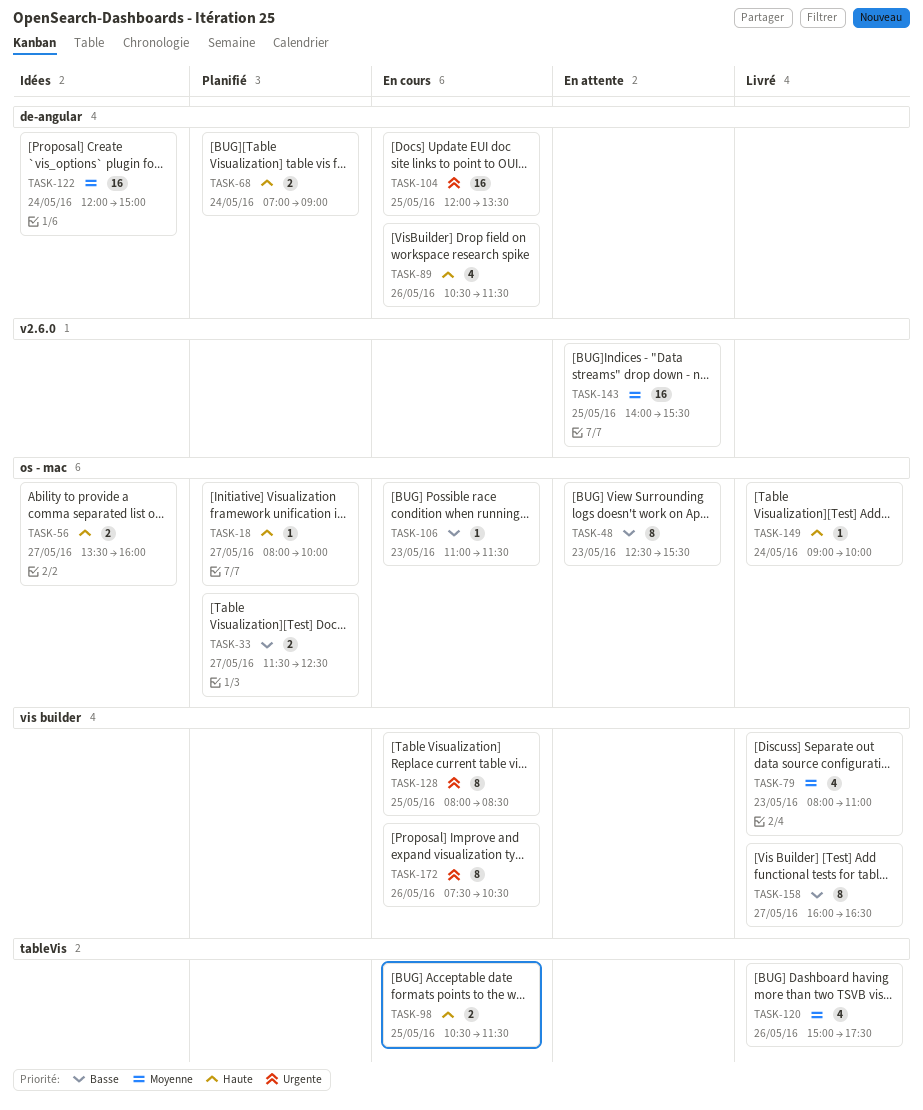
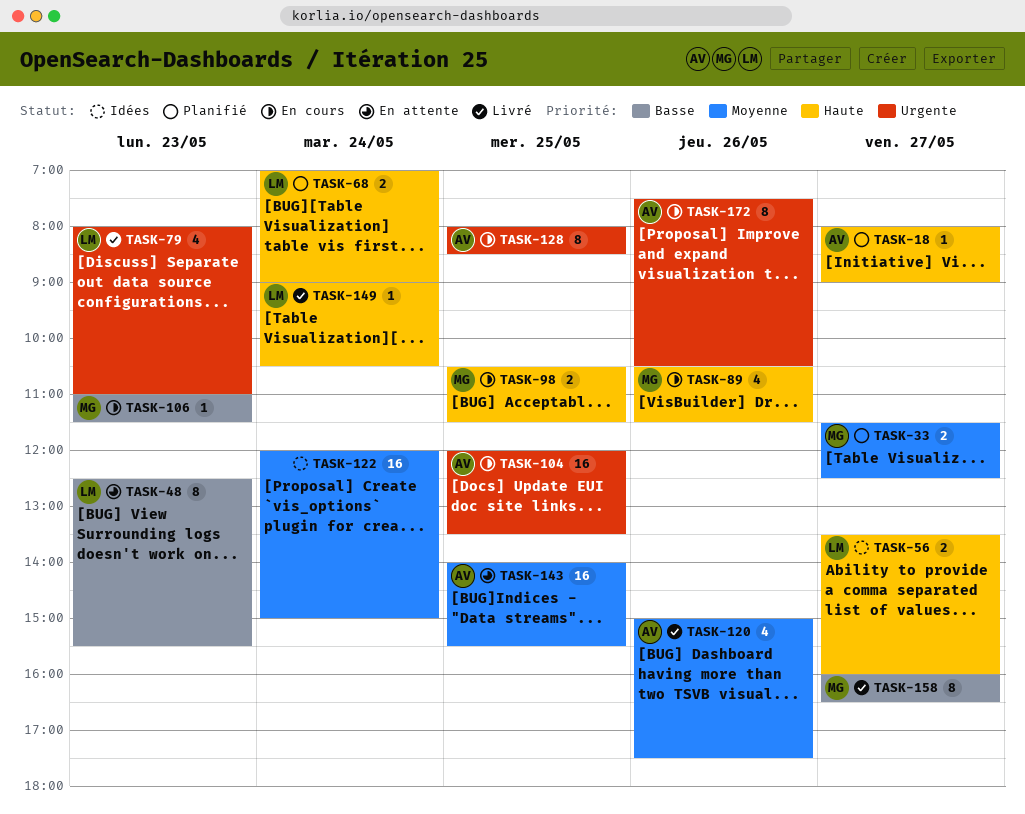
TASK-18, ends: 10:00 -> 09:00
TASK-33, priority: Basse -> Moyenne
TASK-79, priority: Moyenne -> Urgente
TASK-149, ends: 10:00 -> 10:30

